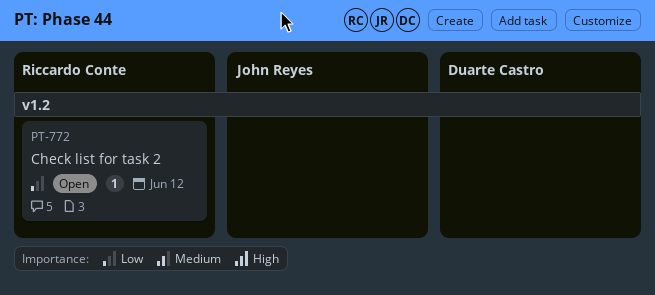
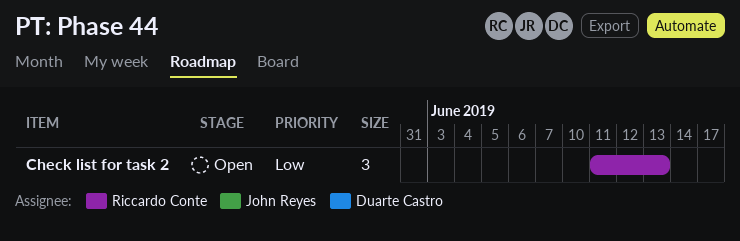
Check list for task 2, estimate: 1 -> 3
Check list for task 2, due: Jun 12 -> Jun 13

